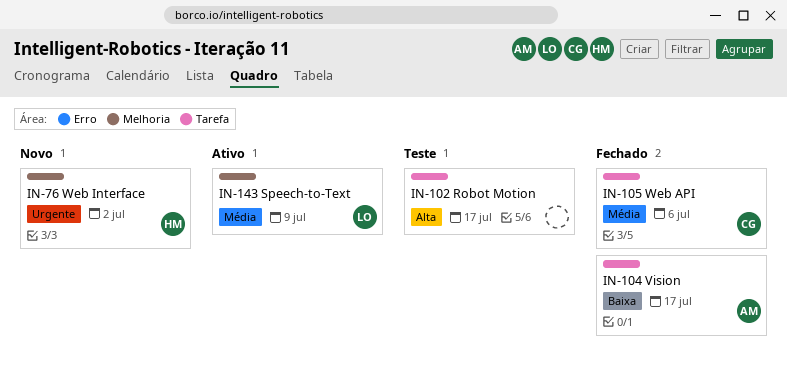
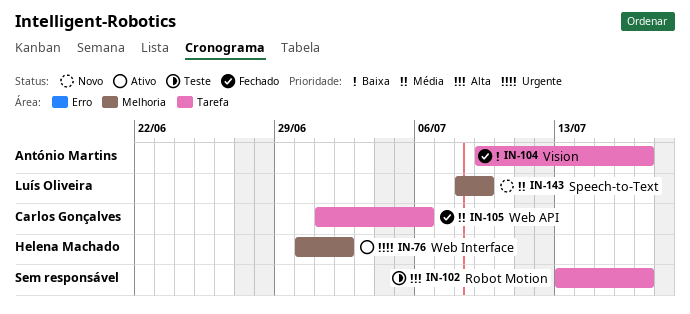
IN-76, status: Novo -> Ativo
IN-143, status: Ativo -> Novo

